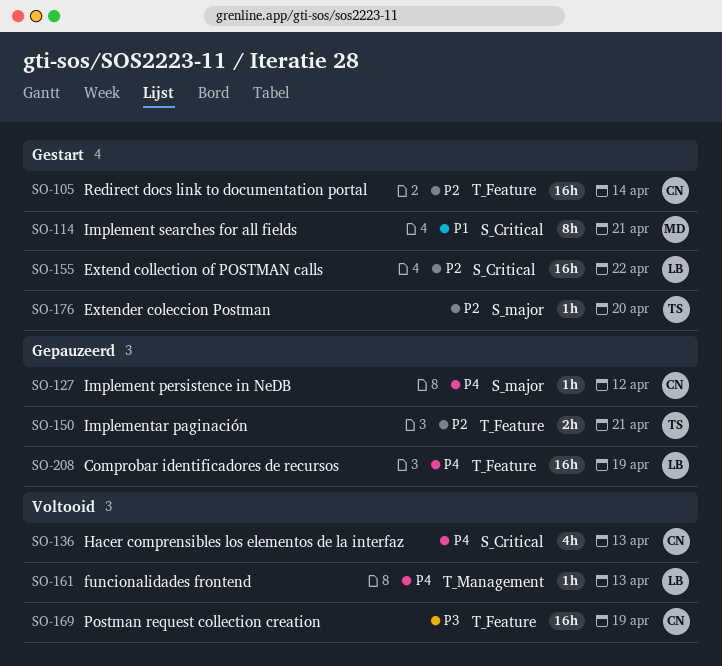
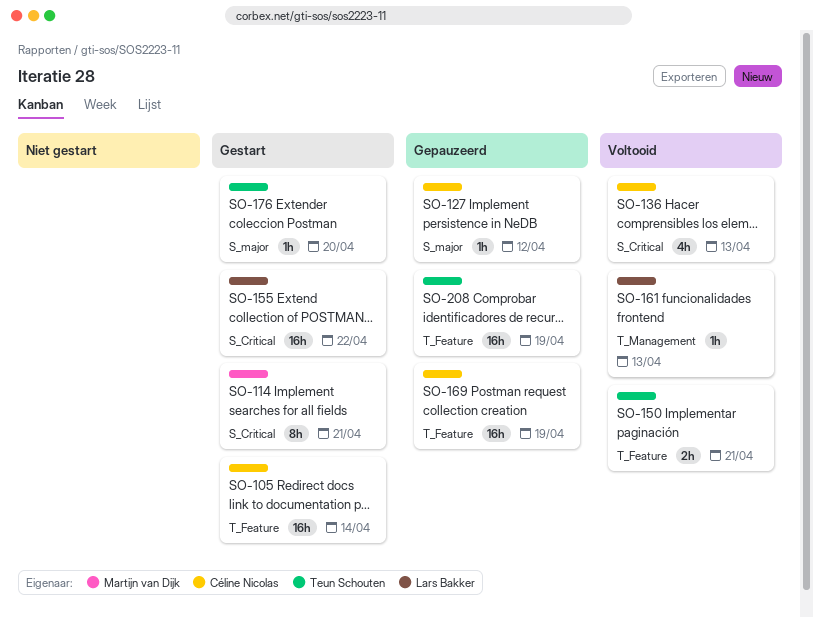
SO-150, status: Gepauzeerd -> Voltooid
SO-169, status: Voltooid -> Gepauzeerd
SO-208, owner: Lars Bakker -> Teun Schouten

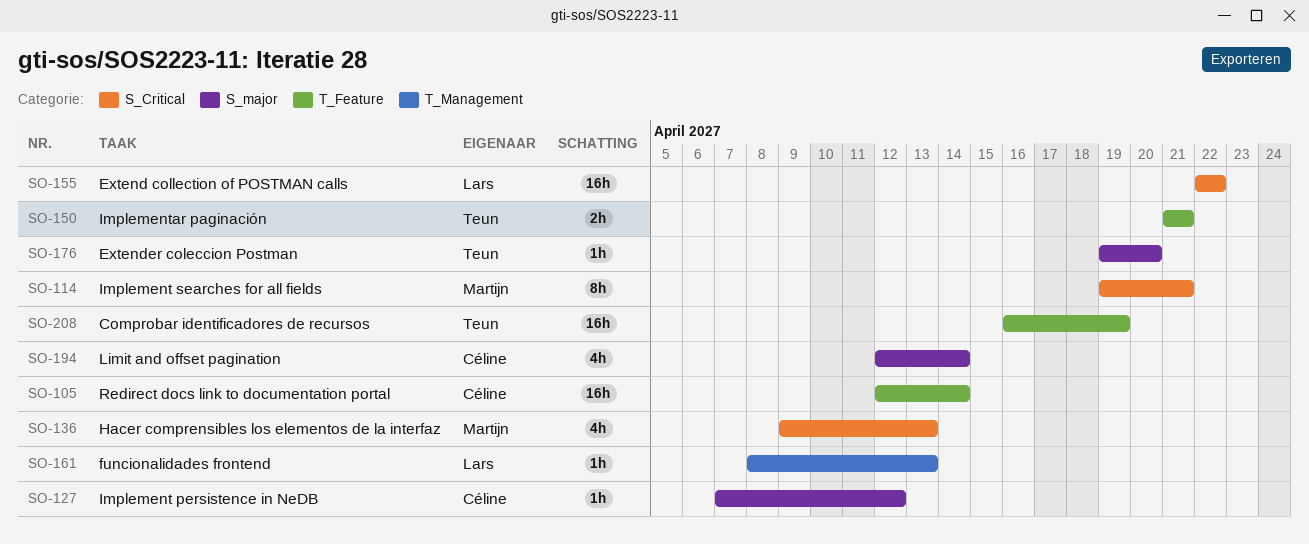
SO-136, owner: Céline Nicolas -> Martijn van Dijk
SO-169: present -> none
SO-194: none -> present

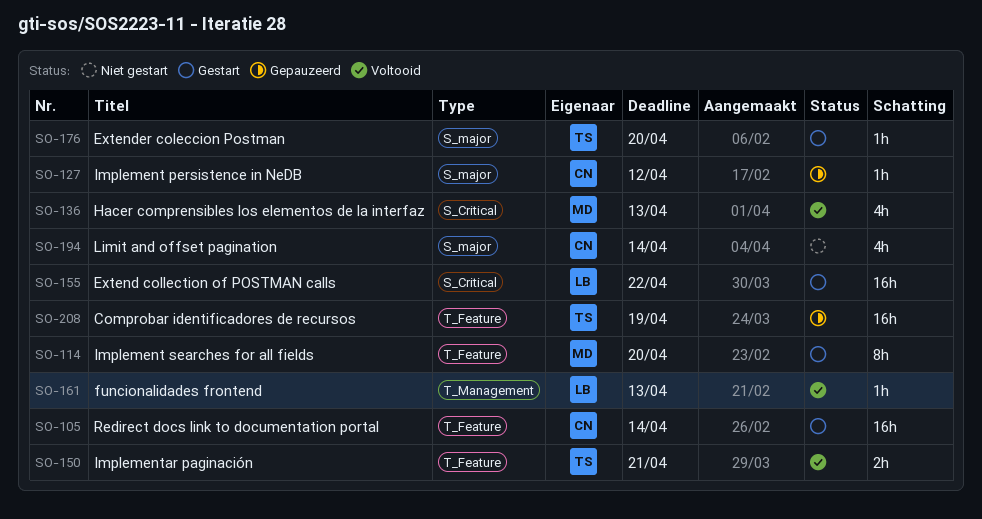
SO-114, label: S_Critical -> T_Feature
SO-114, due: Apr 21 -> Apr 20

